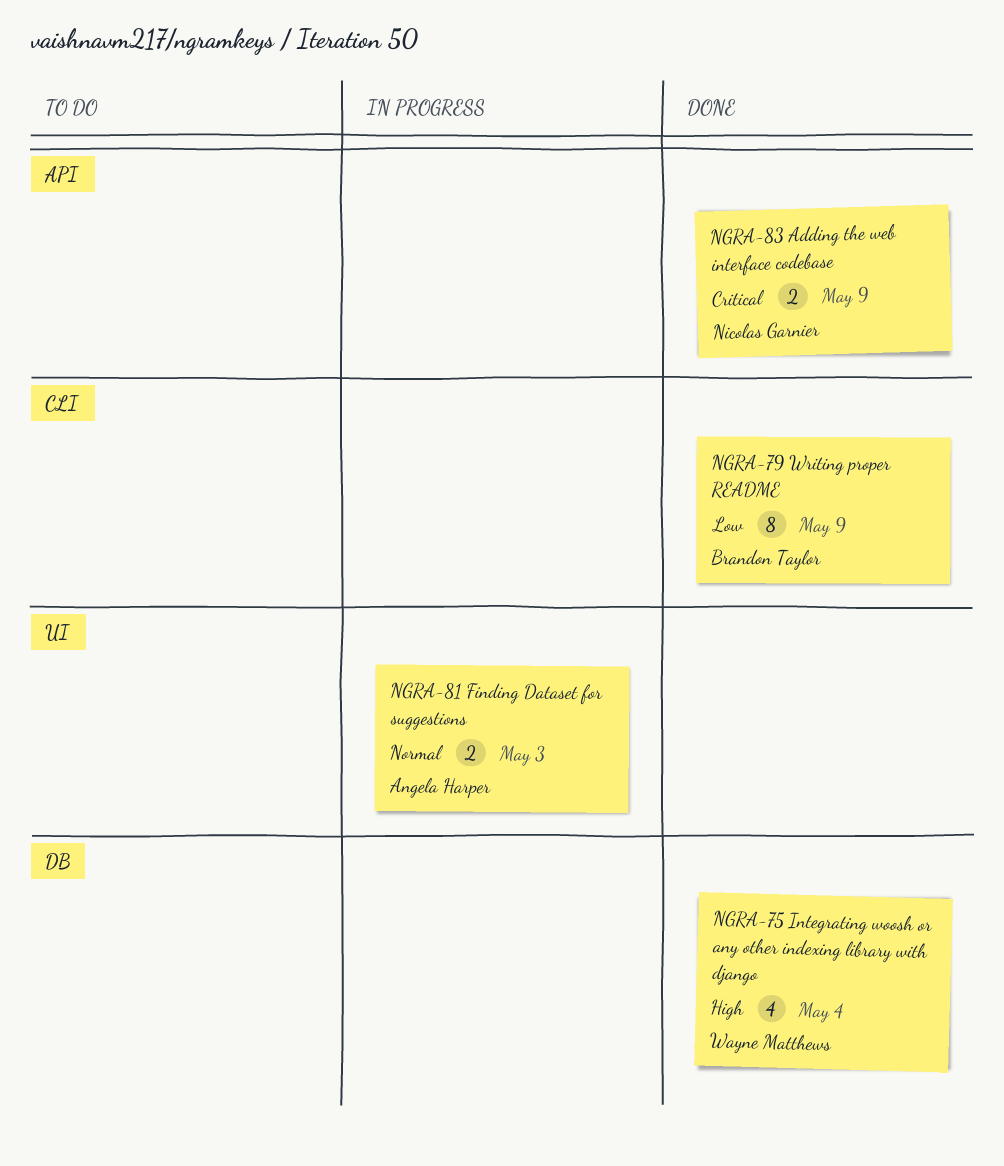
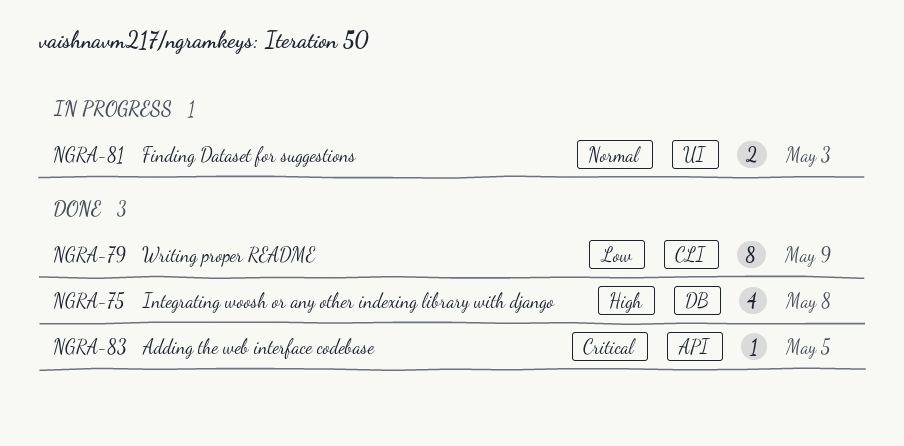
NGRA-75, due: May 4 -> May 8
NGRA-83, estimate: 2 -> 1
NGRA-83, due: May 9 -> May 5

